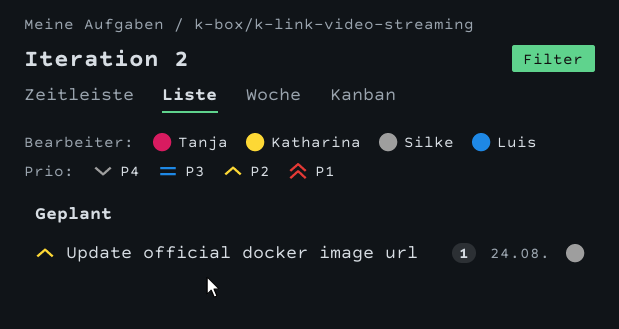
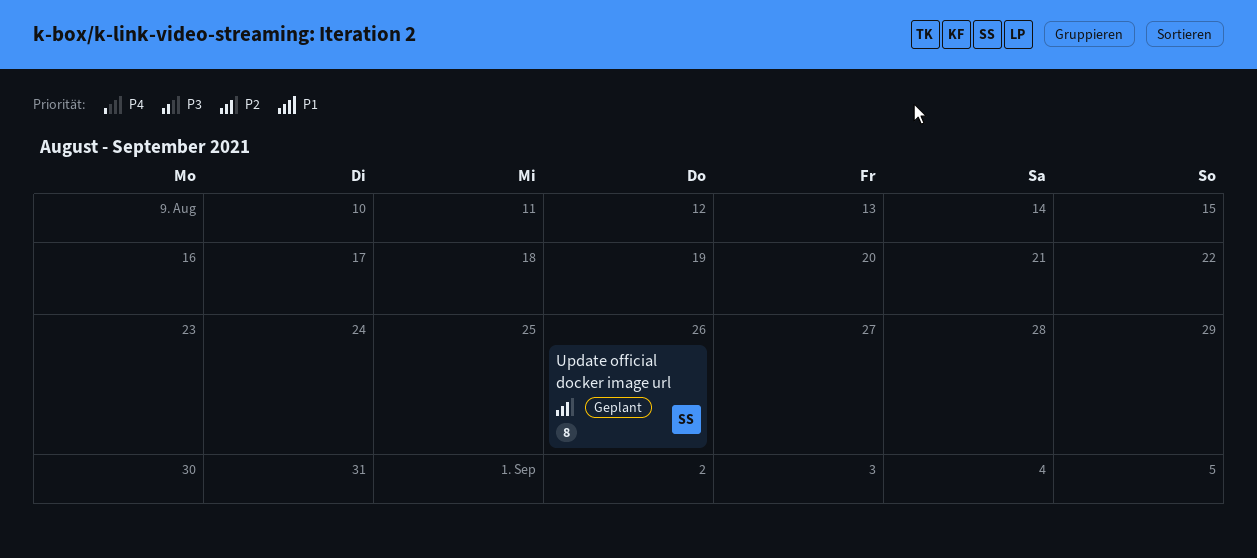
Update official docker image url, estimate: 1 -> 8
Update official docker image url, due: Aug 24 -> Aug 26

